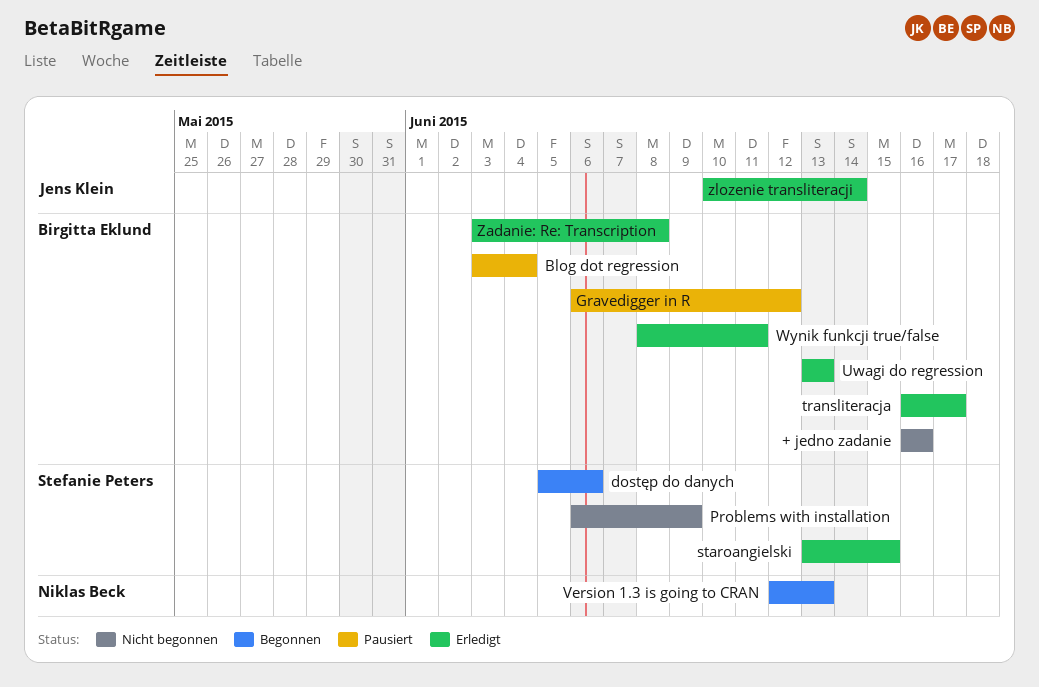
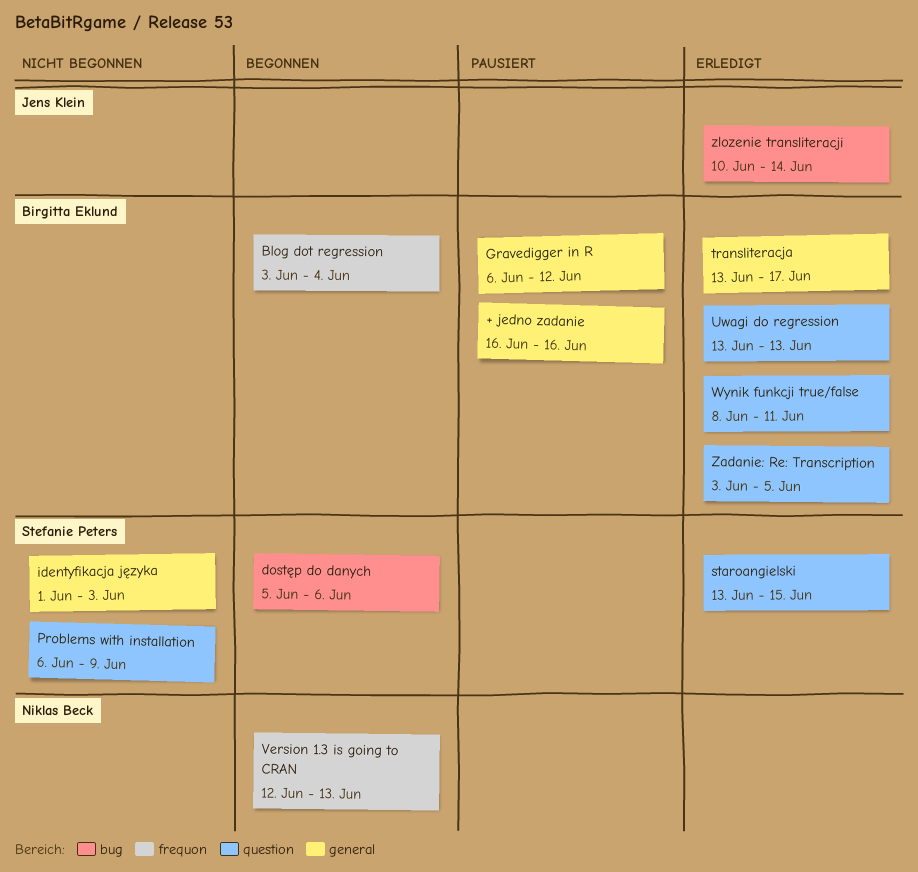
+ jedno zadanie, status: Nicht begonnen -> Pausiert
Blog dot regression, status: Pausiert -> Begonnen
identyfikacja języka: none -> present
transliteracja, start: Jun 16 -> Jun 13
Zadanie: Re: Transcription, due: Jun 8 -> Jun 5

